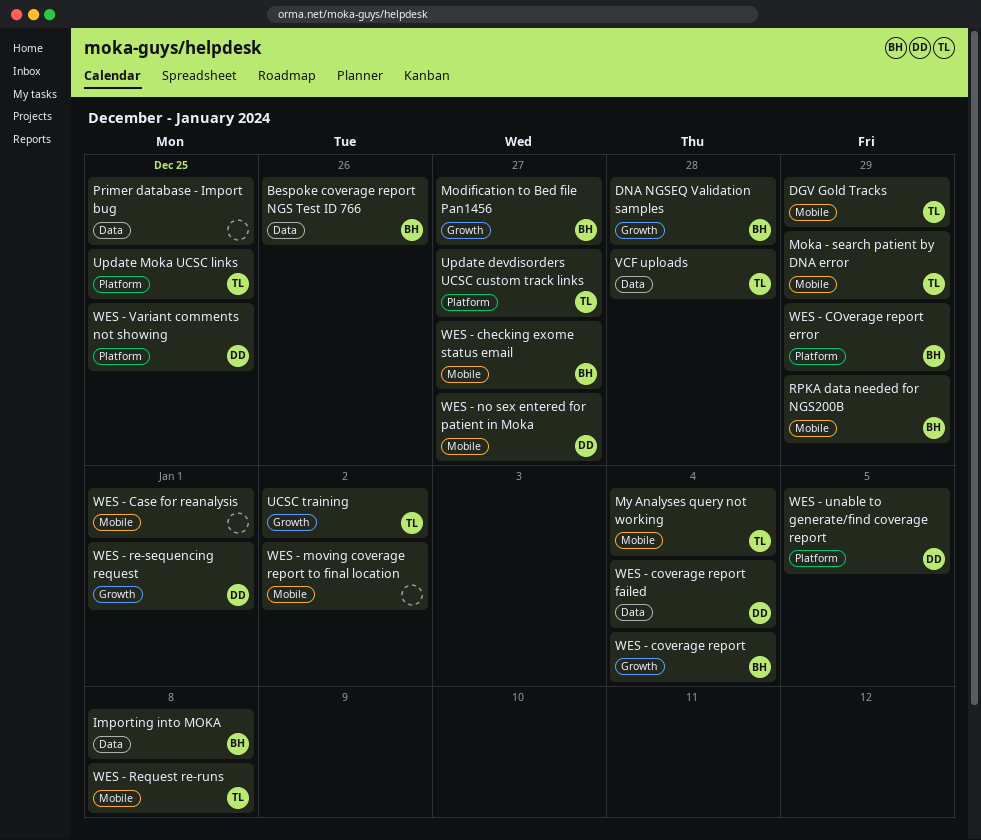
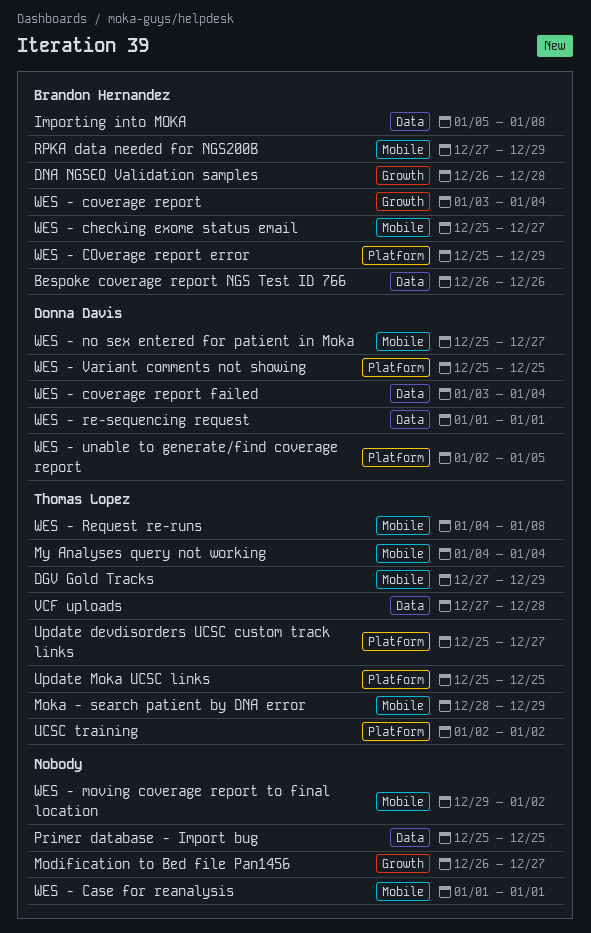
Modification to Bed file Pan1456, owner: Brandon Hernandez -> none
UCSC training, label: Growth -> Platform
WES - re-sequencing request, label: Growth -> Data

